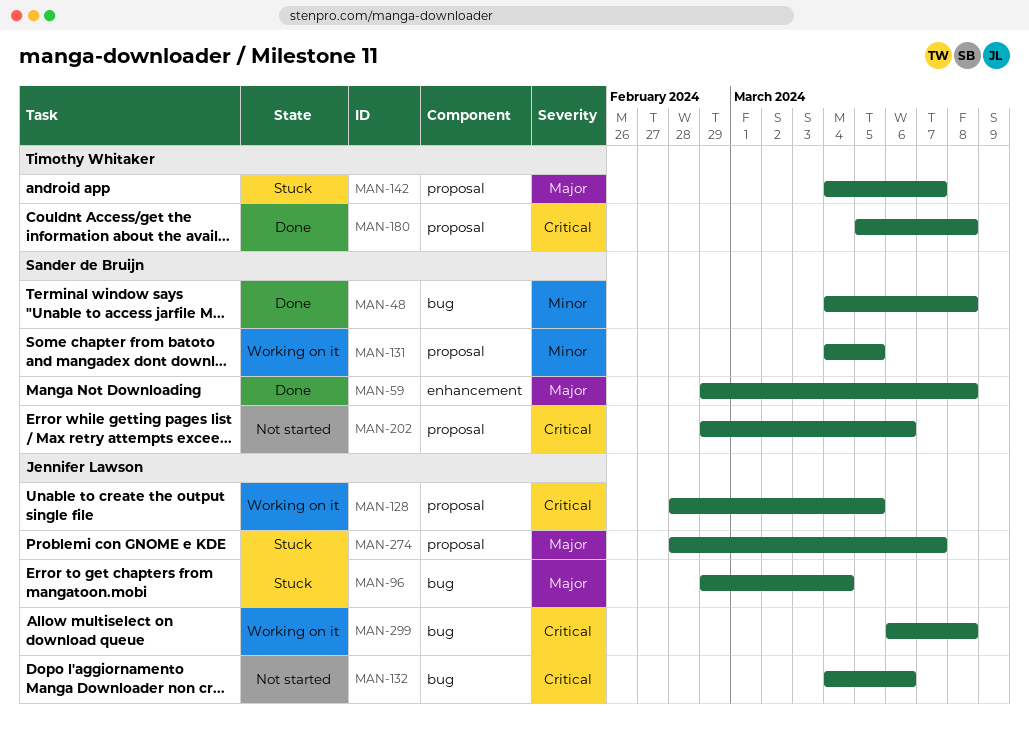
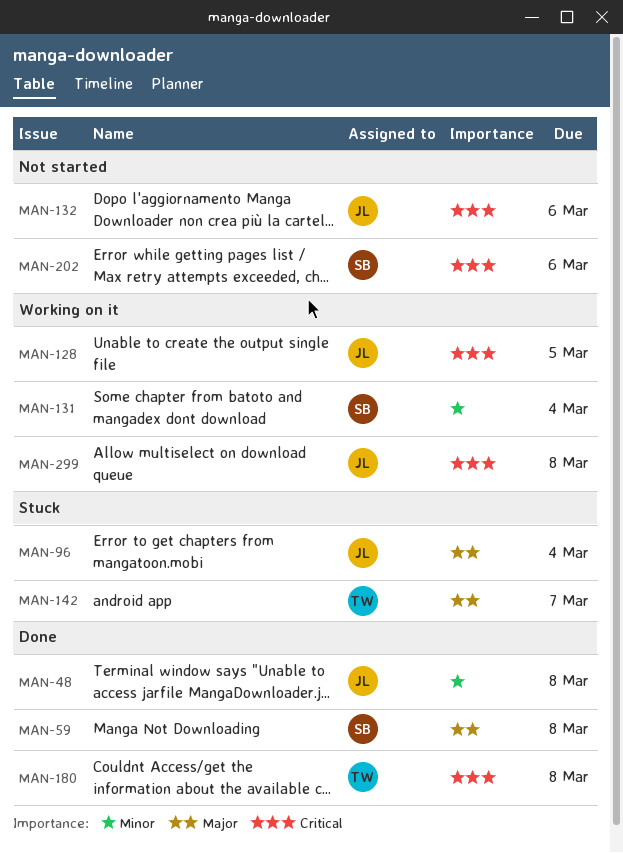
MAN-48, owner: Sander de Bruijn -> Jennifer Lawson
MAN-131, due: Mar 5 -> Mar 4
MAN-274: present -> none

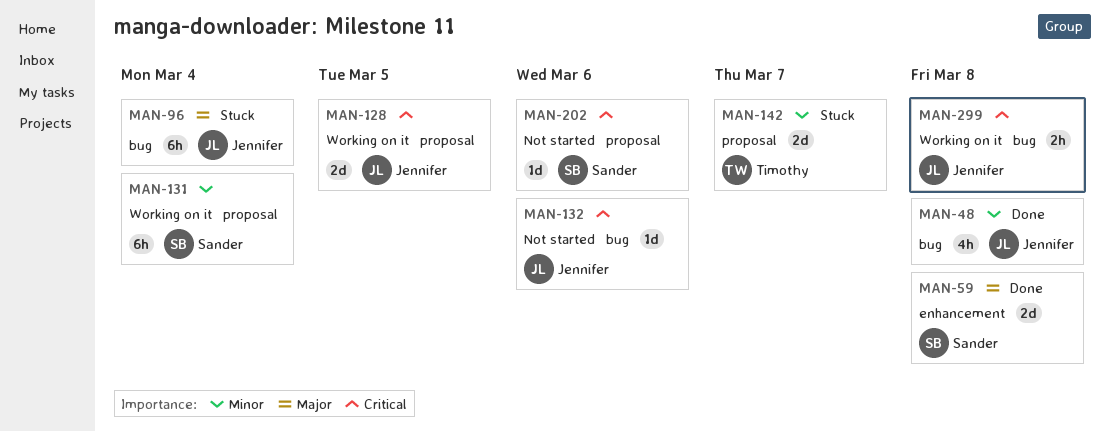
MAN-142, priority: Major -> Minor
MAN-180: present -> none

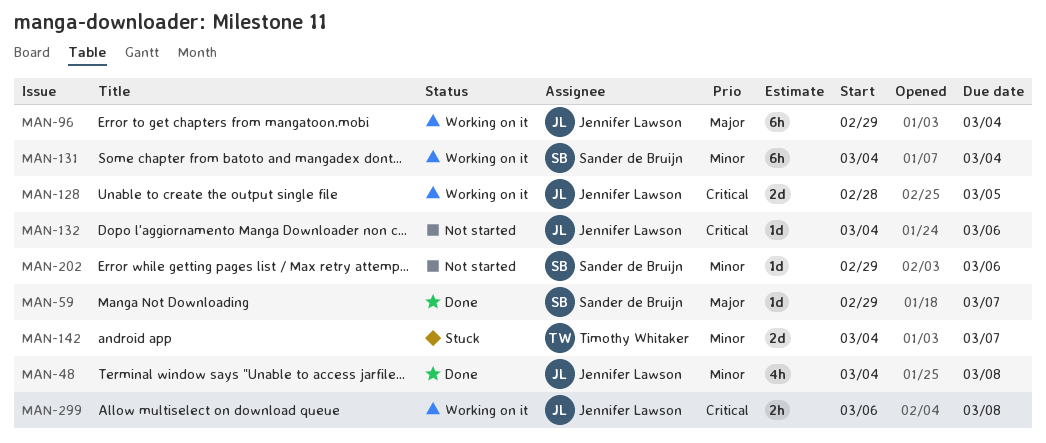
MAN-59, estimate: 2d -> 1d
MAN-59, due: Mar 8 -> Mar 7
MAN-96, status: Stuck -> Working on it
MAN-202, priority: Critical -> Minor

